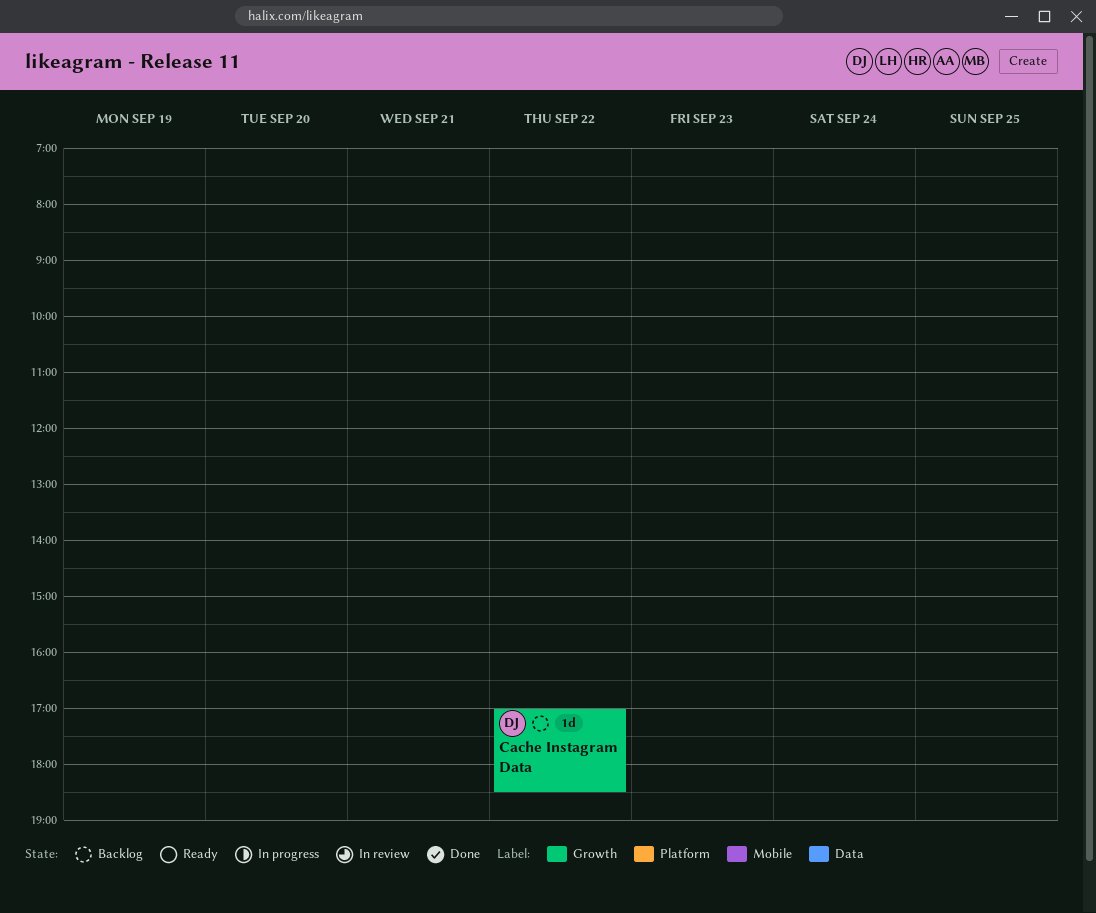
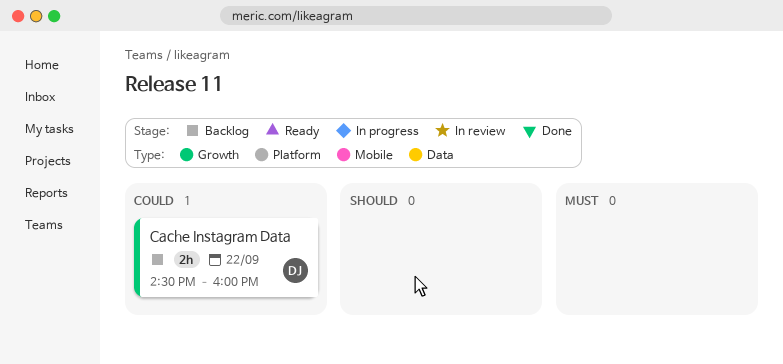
Cache Instagram Data, estimate: 1d -> 2h
Cache Instagram Data, begins: 17:00 -> 14:30
Cache Instagram Data, ends: 18:30 -> 16:00

